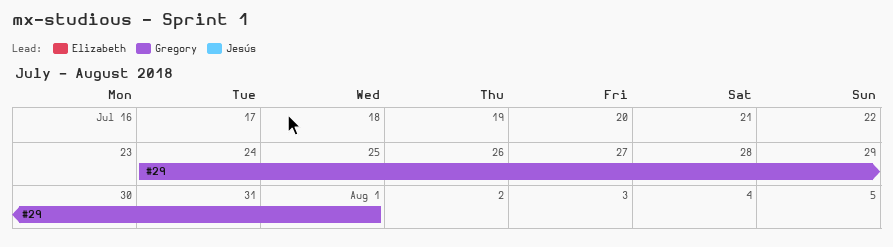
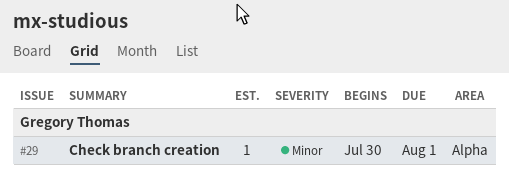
#29, start: Jul 24 -> Jul 30

